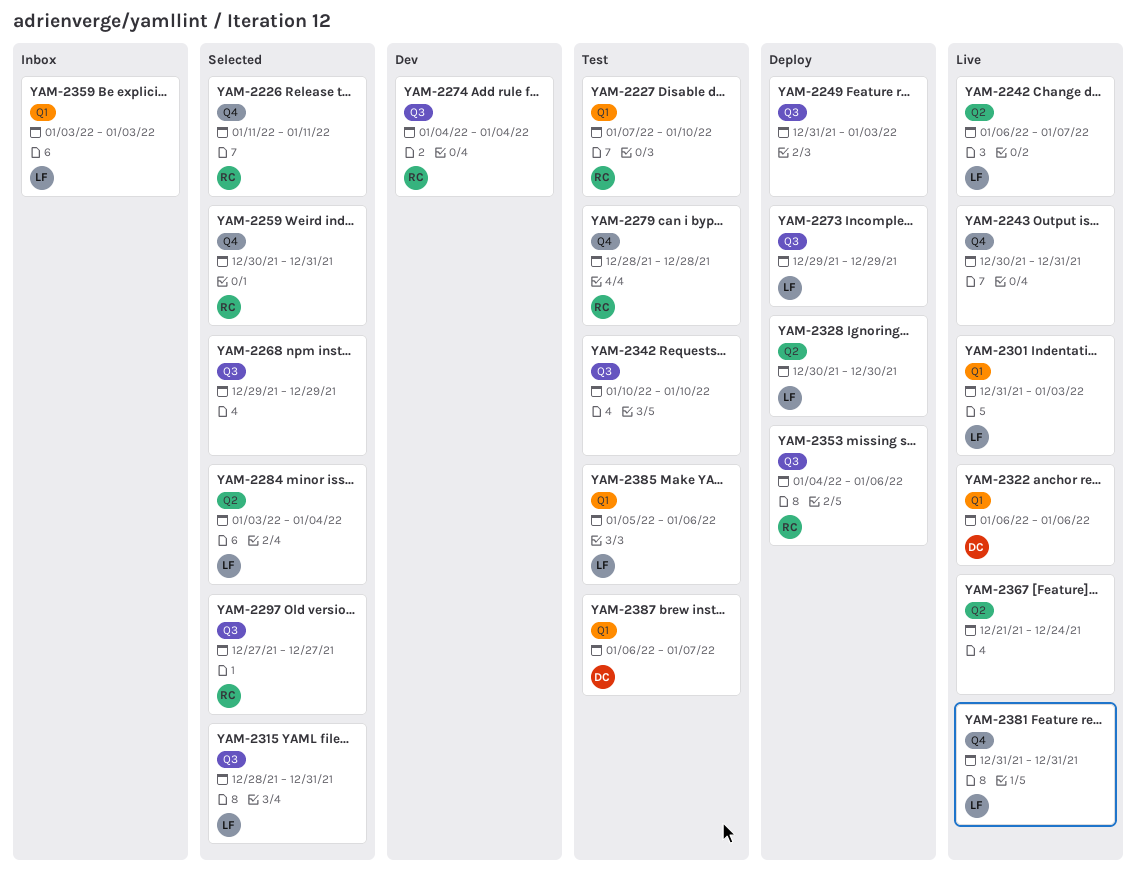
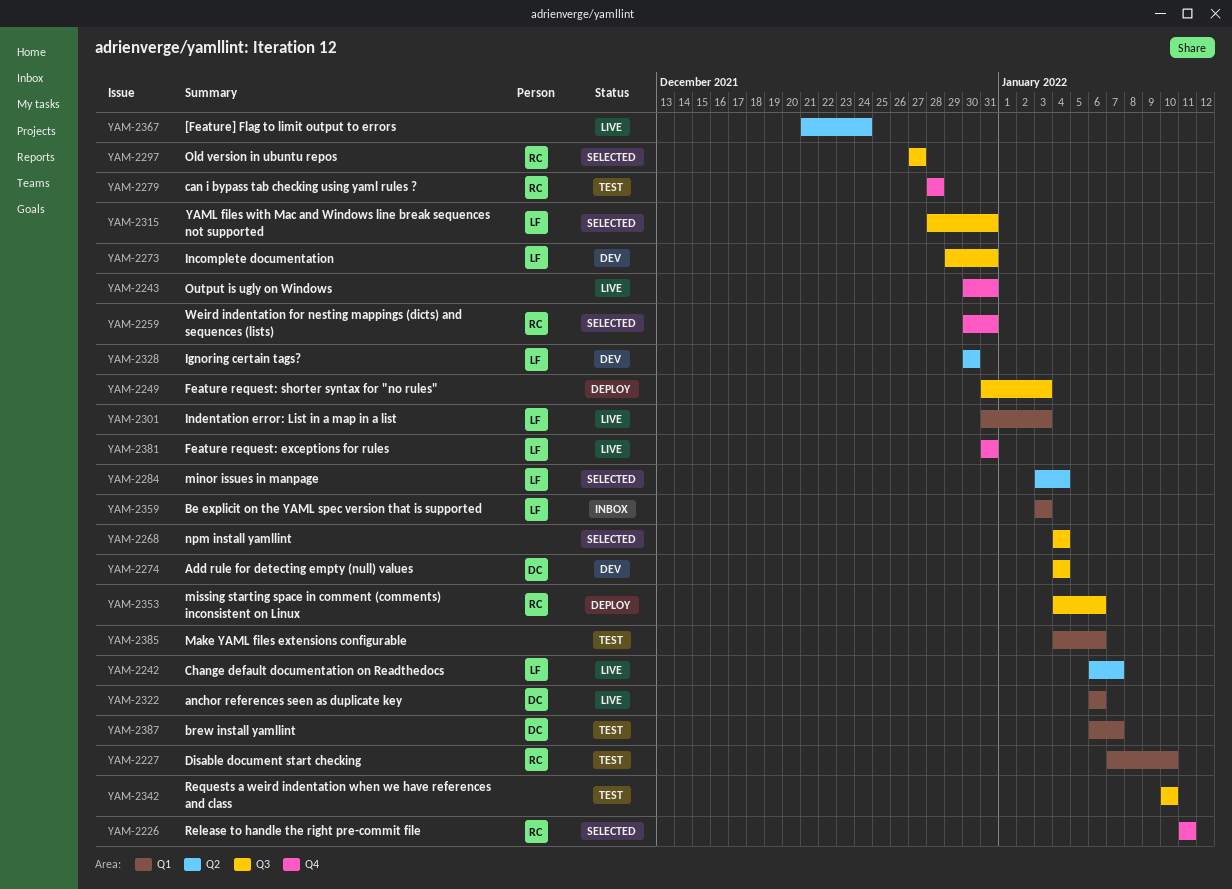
YAM-2268, start: Dec 29 -> Jan 4
YAM-2268, due: Dec 29 -> Jan 4
YAM-2273, status: Deploy -> Dev
YAM-2273, due: Dec 29 -> Dec 31
YAM-2274, owner: RC -> DC
YAM-2328, status: Deploy -> Dev
YAM-2385, owner: LF -> none
YAM-2385, start: Jan 5 -> Jan 4

